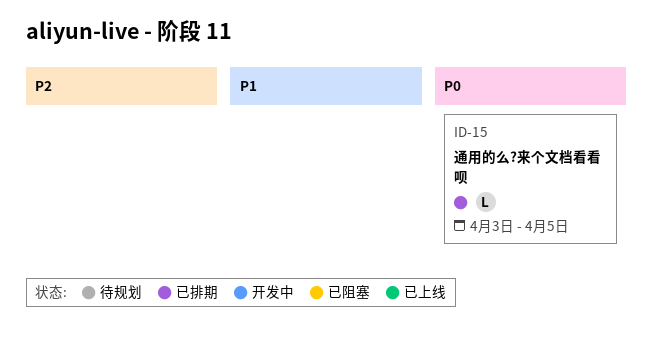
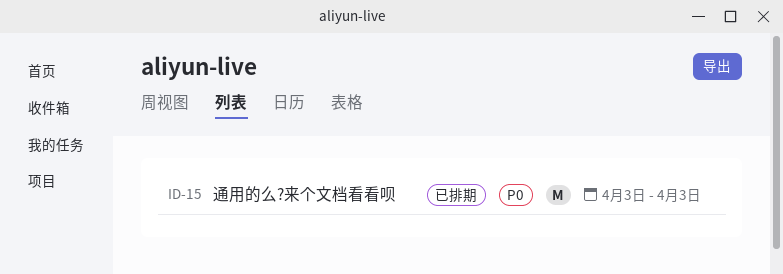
ID-15, estimate: L -> M
ID-15, due: Apr 5 -> Apr 3

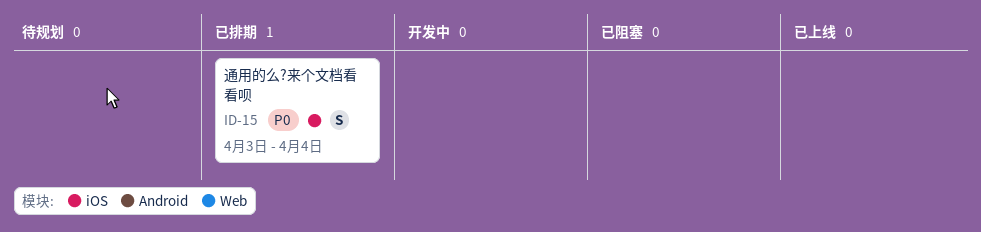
ID-15, estimate: M -> S
ID-15, due: Apr 3 -> Apr 4

